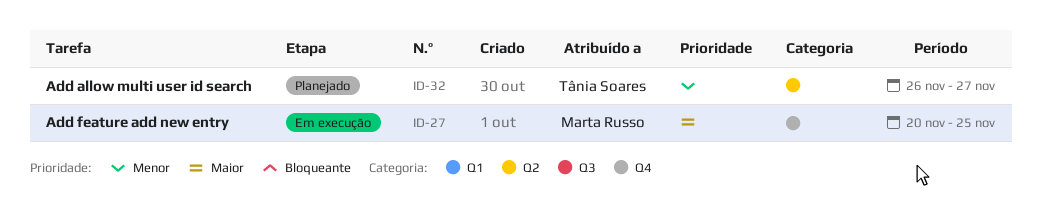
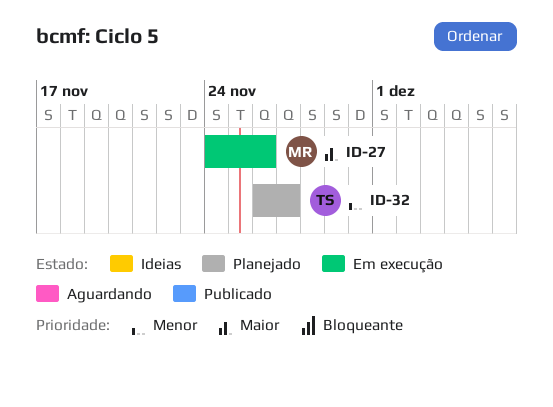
ID-27, start: Nov 20 -> Nov 24
ID-27, due: Nov 25 -> Nov 26

